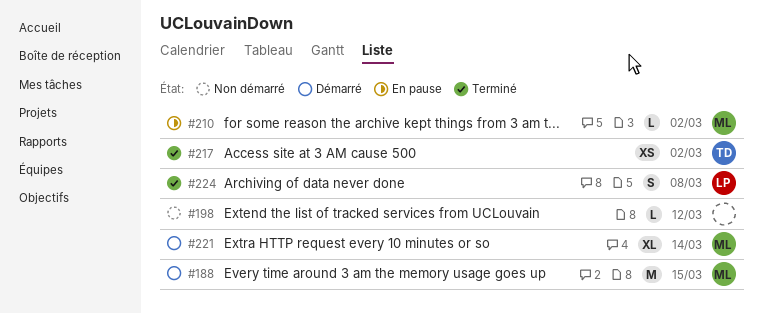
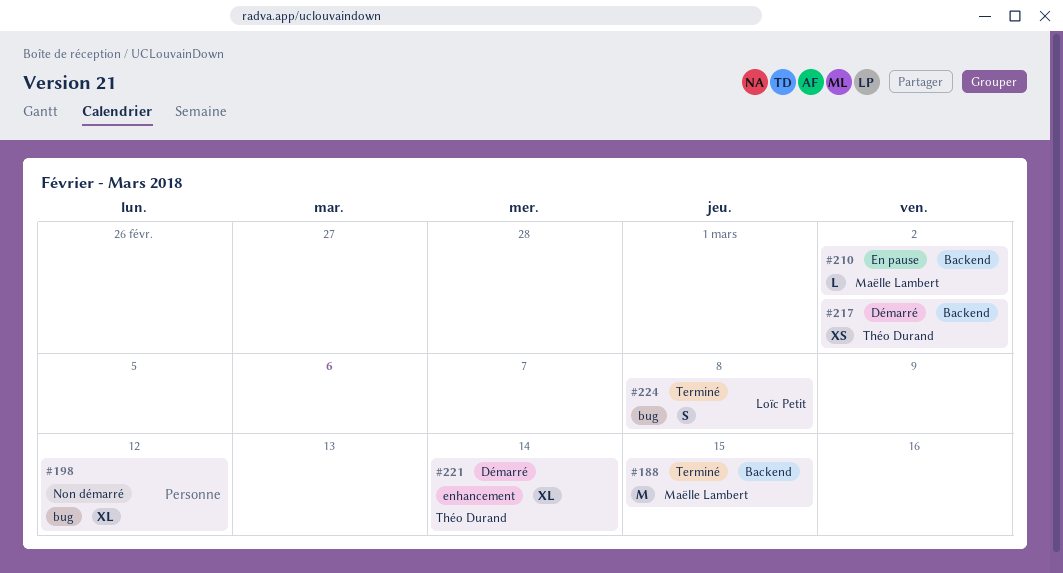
#188, status: Démarré -> Terminé
#198, estimate: L -> XL
#217, status: Terminé -> Démarré
#221, owner: Maëlle Lambert -> Théo Durand

